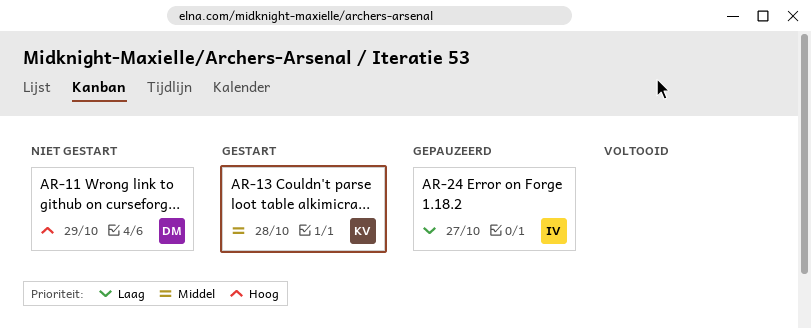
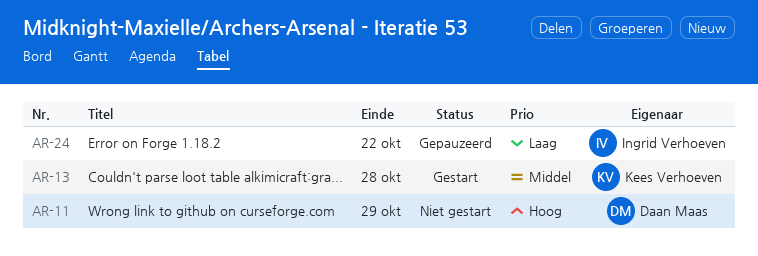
AR-24, due: Oct 27 -> Oct 22

